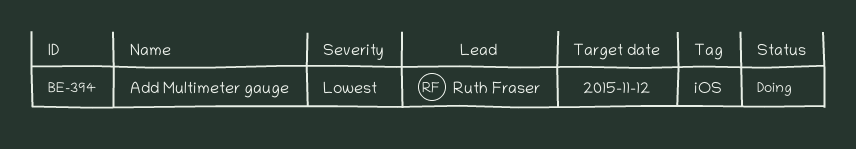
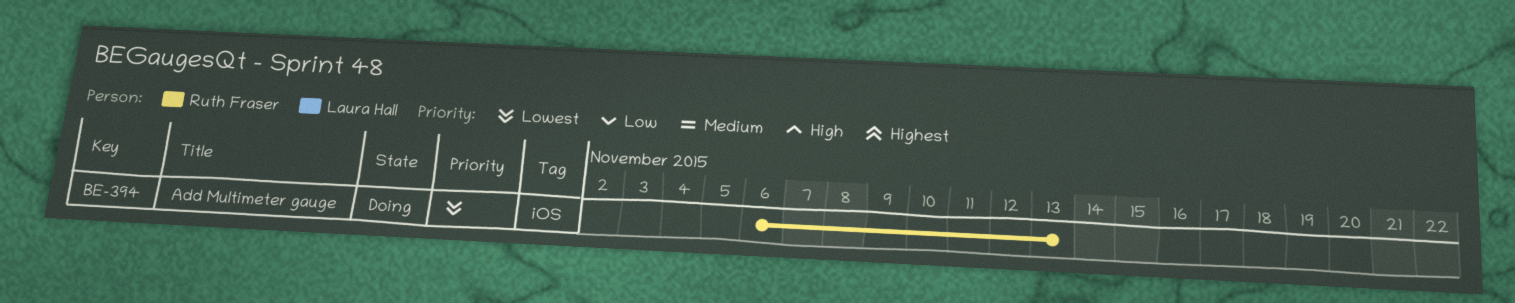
BE-394, due: Nov 12 -> Nov 13

